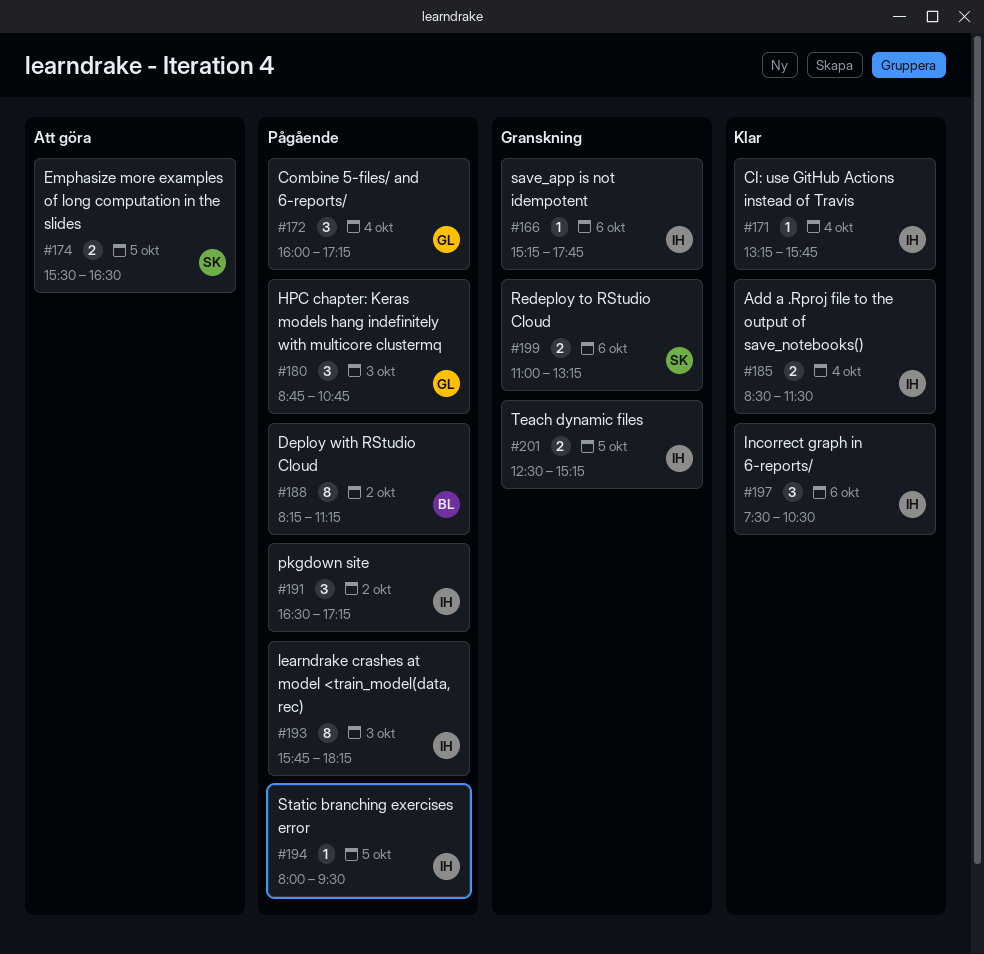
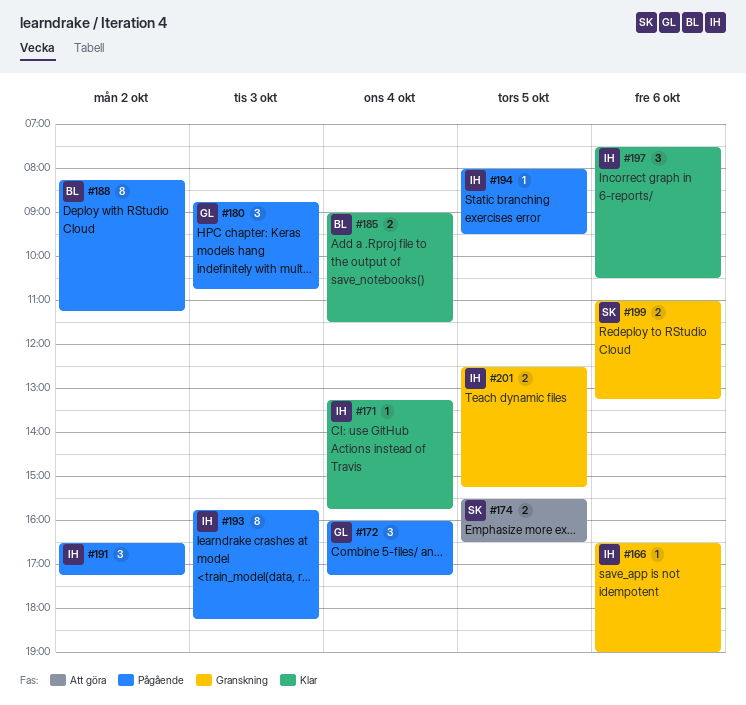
#166, begins: 15:15 -> 16:30
#166, ends: 17:45 -> 19:00
#185, owner: IH -> BL
#185, begins: 08:30 -> 09:00

